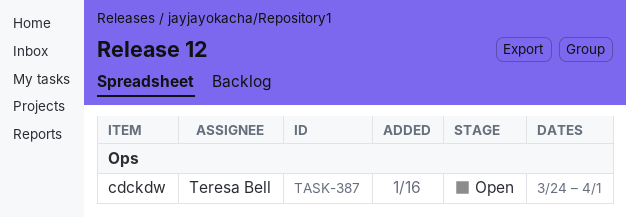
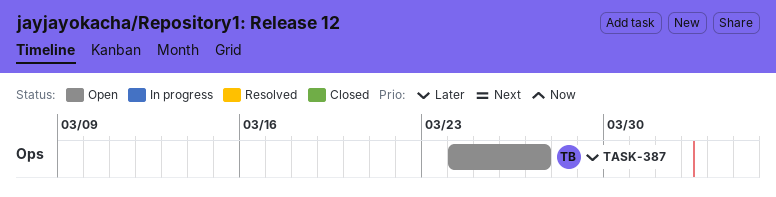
TASK-387, due: Apr 1 -> Mar 27

